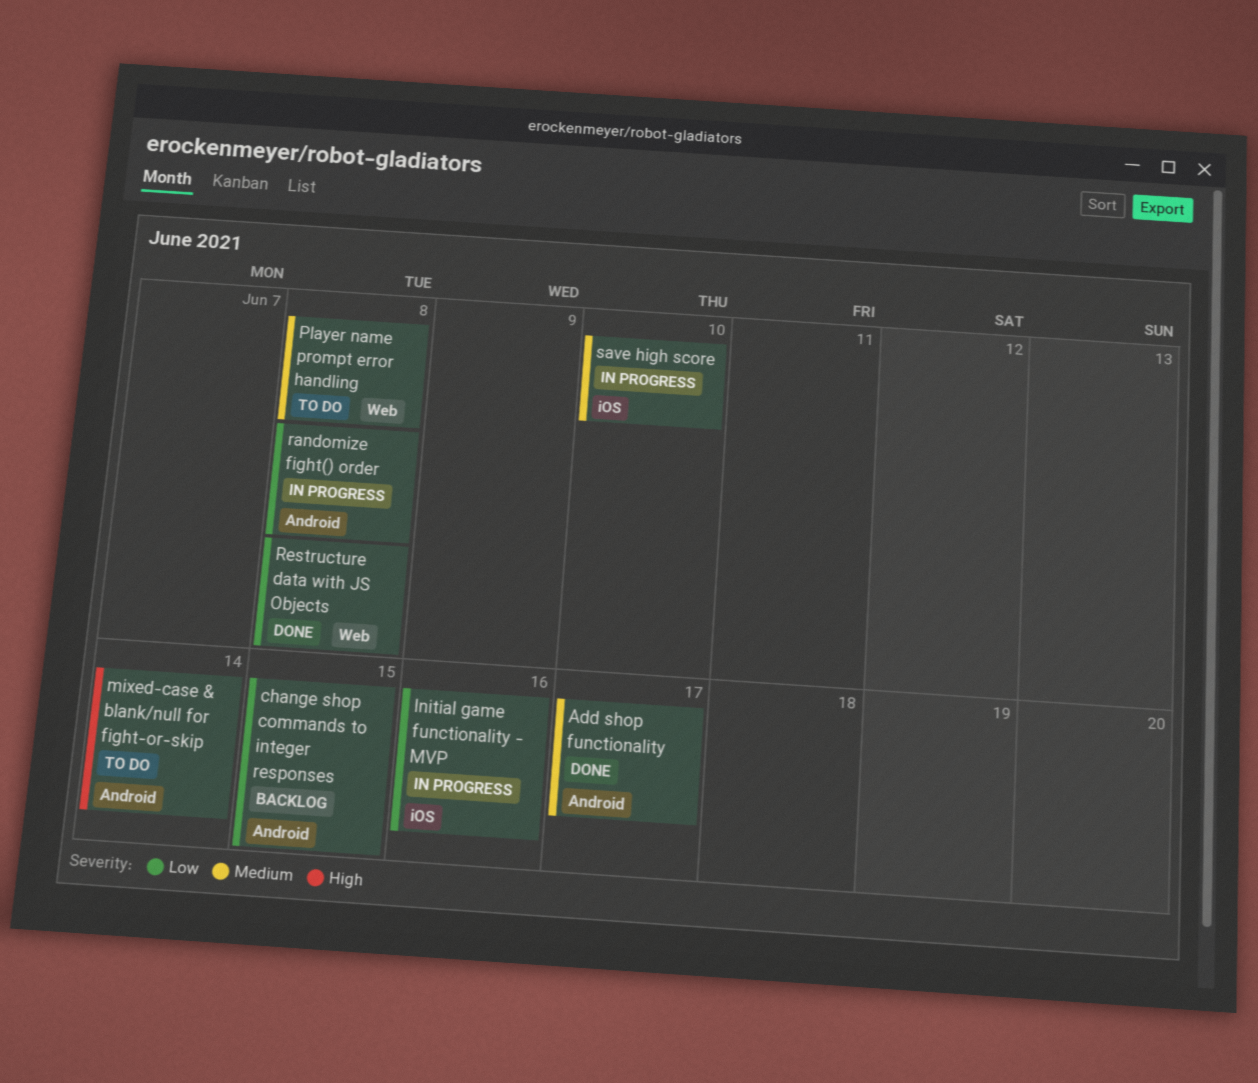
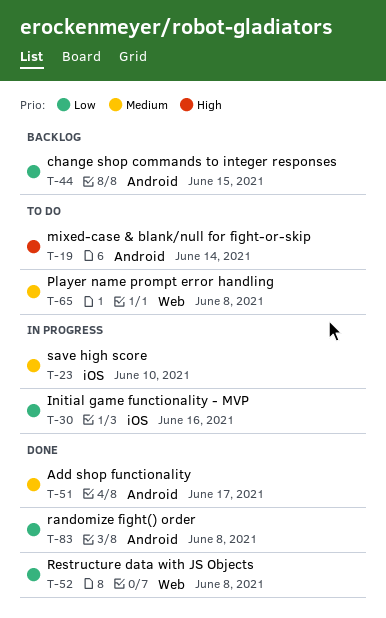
randomize fight() order, status: In progress -> Done

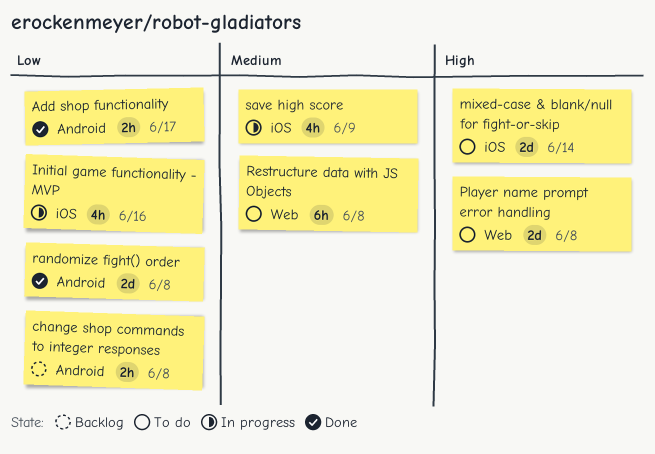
Add shop functionality, priority: Medium -> Low
change shop commands to integer responses, due: Jun 15 -> Jun 8
mixed-case & blank/null for fight-or-skip, label: Android -> iOS
Player name prompt error handling, priority: Medium -> High
Restructure data with JS Objects, status: Done -> To do
Restructure data with JS Objects, priority: Low -> Medium
save high score, due: Jun 10 -> Jun 9

